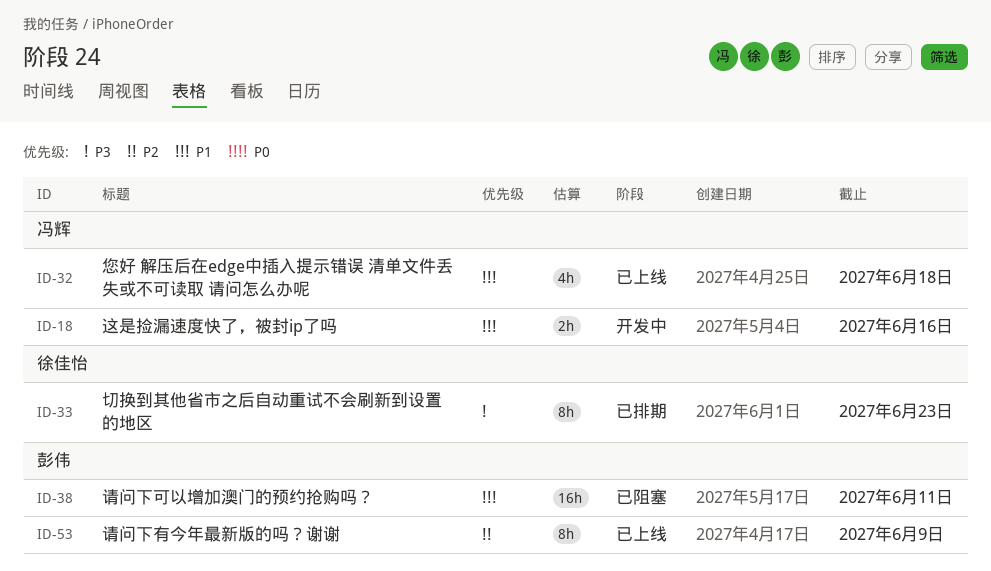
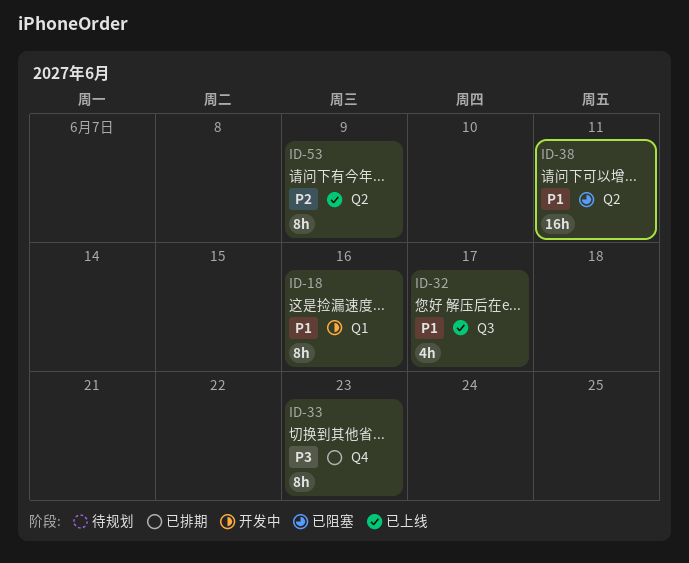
ID-18, estimate: 2h -> 8h
ID-32, due: Jun 18 -> Jun 17

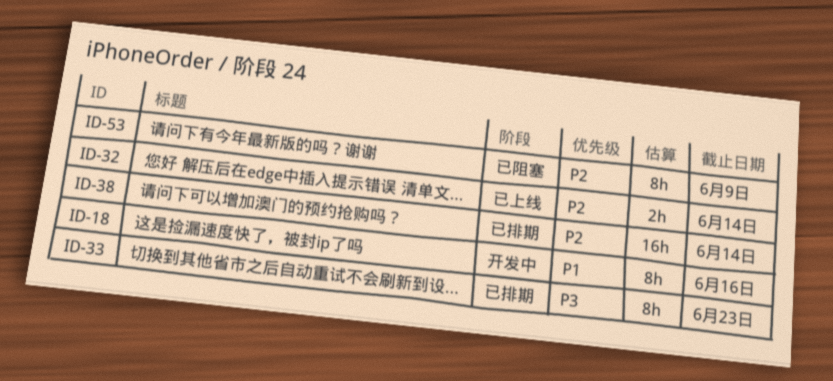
ID-32, priority: P1 -> P2
ID-32, estimate: 4h -> 2h
ID-32, due: Jun 17 -> Jun 14
ID-38, status: 已阻塞 -> 已排期
ID-38, priority: P1 -> P2
ID-38, due: Jun 11 -> Jun 14
ID-53, status: 已上线 -> 已阻塞

